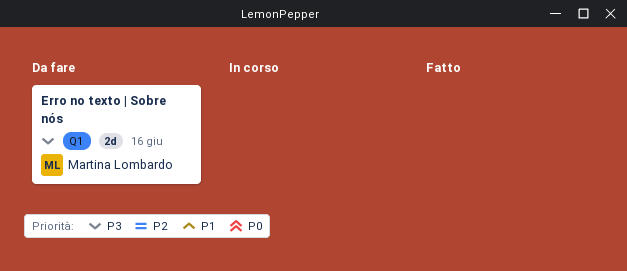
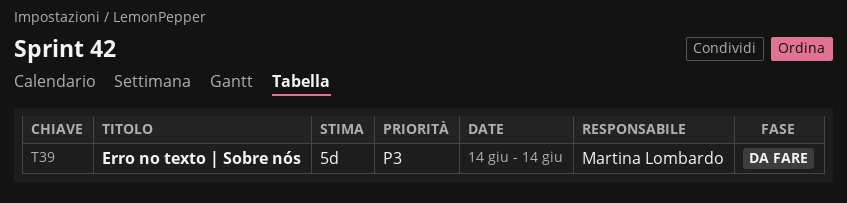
Erro no texto | Sobre nós, estimate: 2d -> 5d
Erro no texto | Sobre nós, due: Jun 16 -> Jun 14

